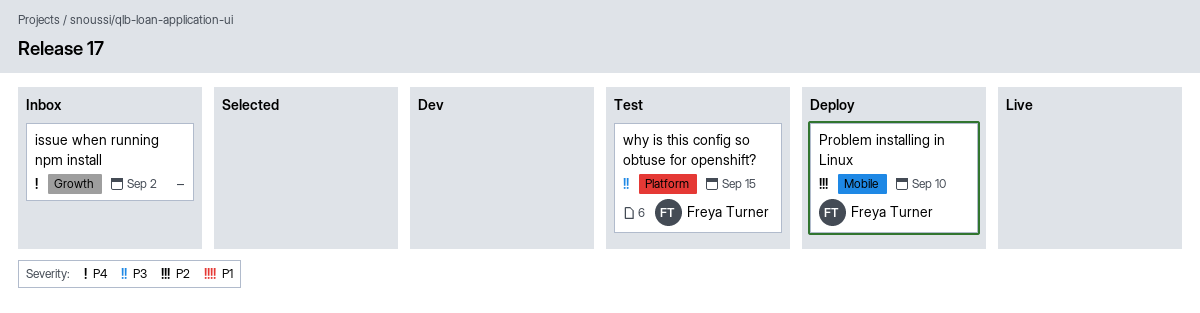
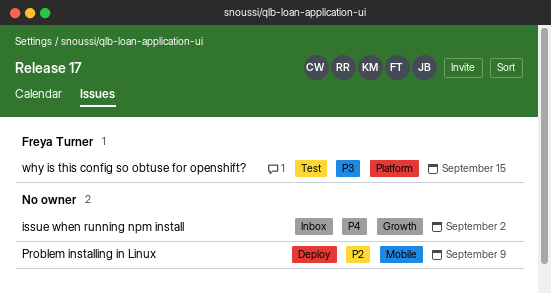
Problem installing in Linux, owner: Freya Turner -> none
Problem installing in Linux, due: Sep 10 -> Sep 9

